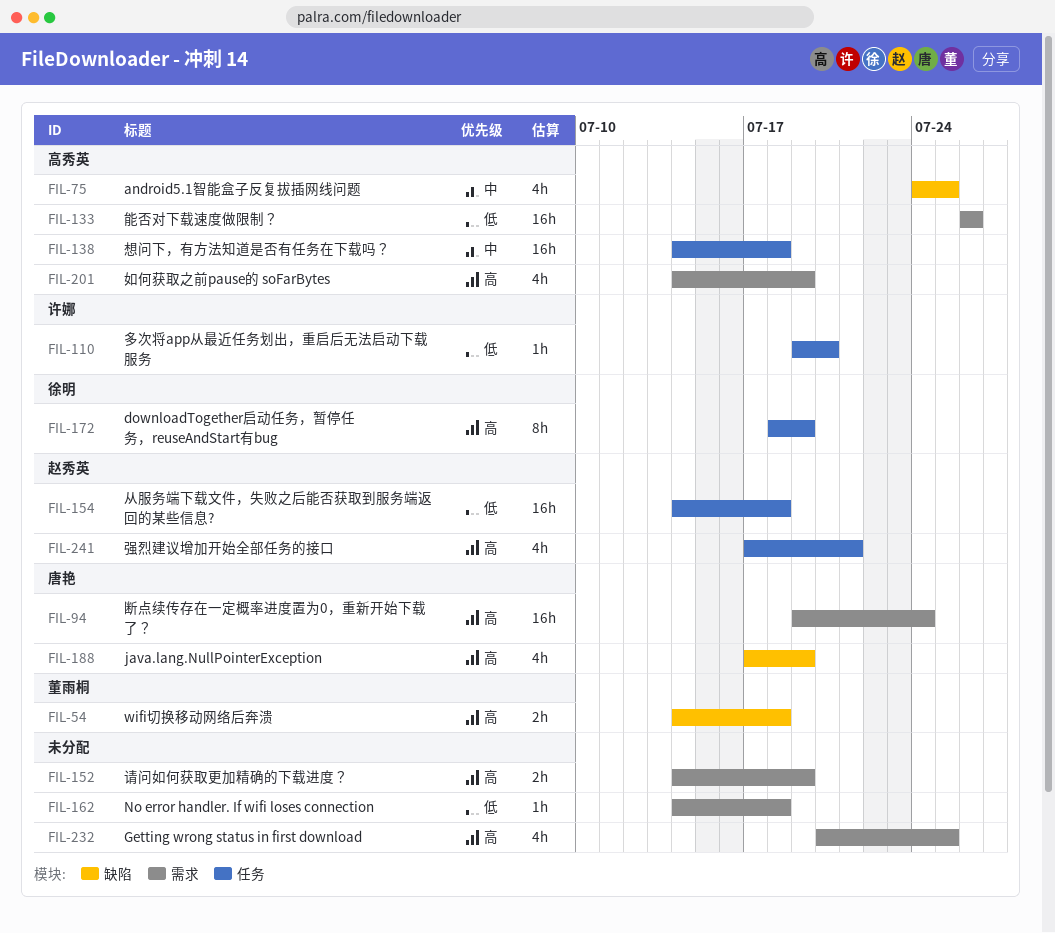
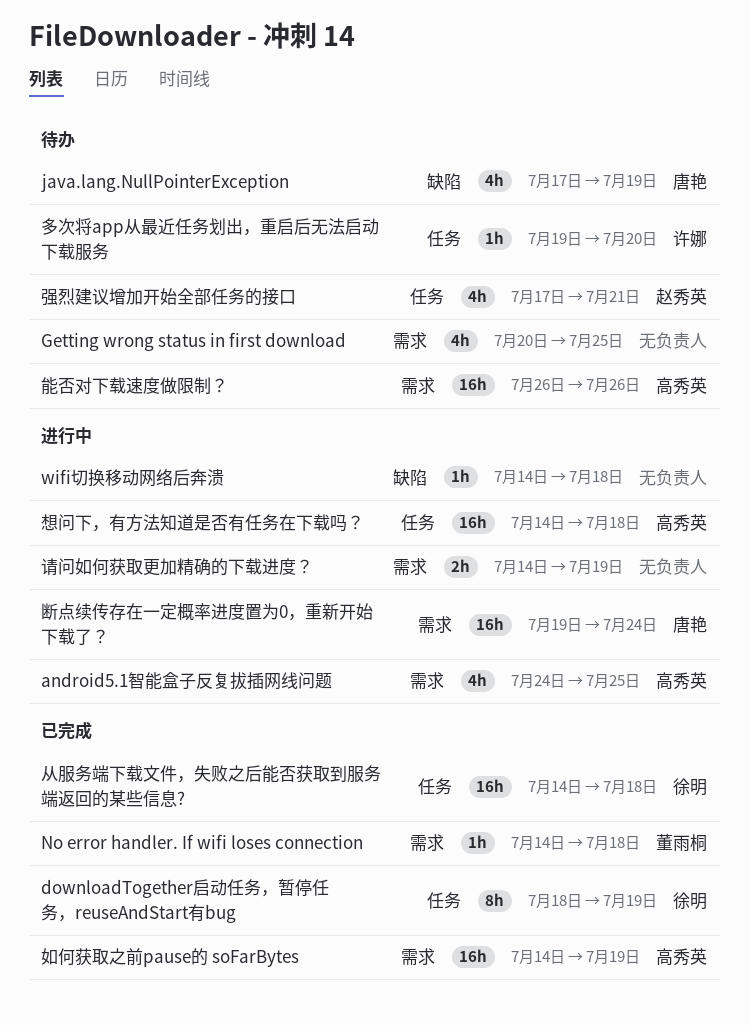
android5.1智能盒子反复拔插网线问题, label: 缺陷 -> 需求
No error handler. If wifi loses connection, owner: none -> 董雨桐
wifi切换移动网络后奔溃, owner: 董雨桐 -> none
wifi切换移动网络后奔溃, estimate: 2h -> 1h
从服务端下载文件，失败之后能否获取到服务端返回的某些信息?, owner: 赵秀英 -> 徐明
如何获取之前pause的 soFarBytes, estimate: 4h -> 16h

